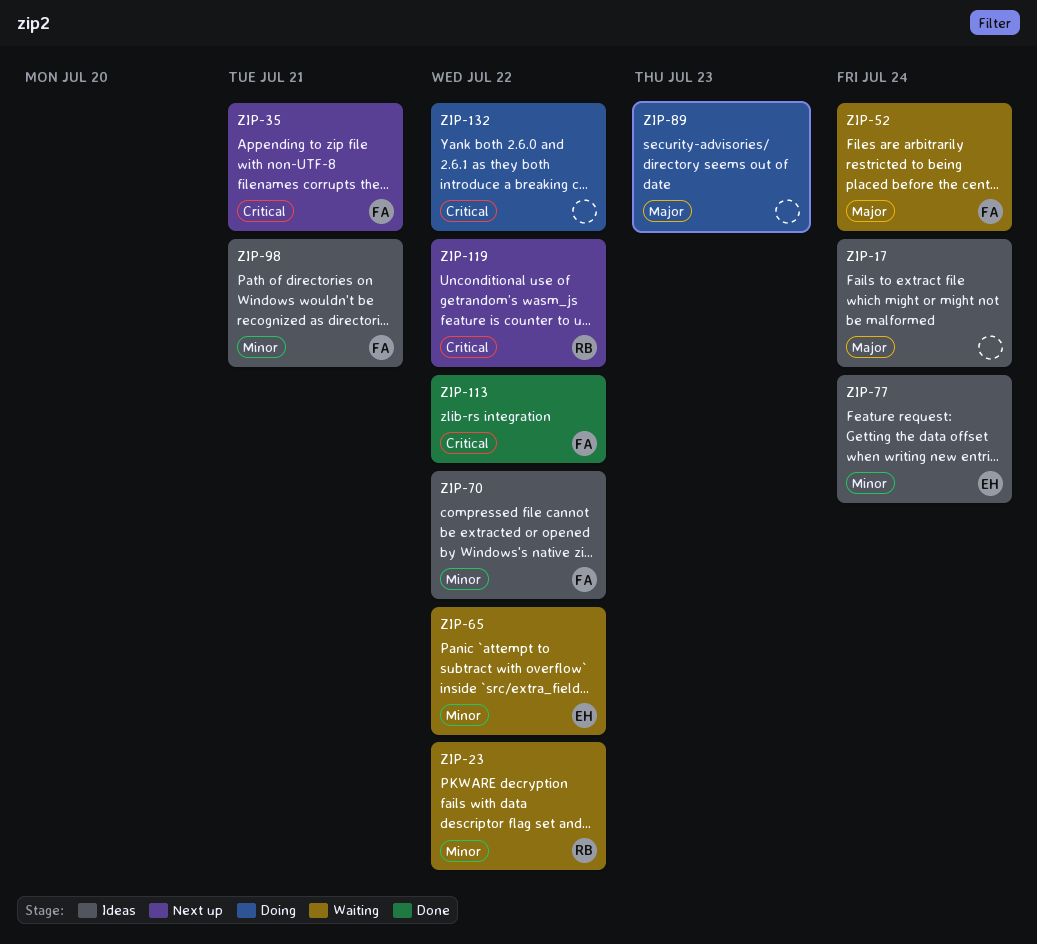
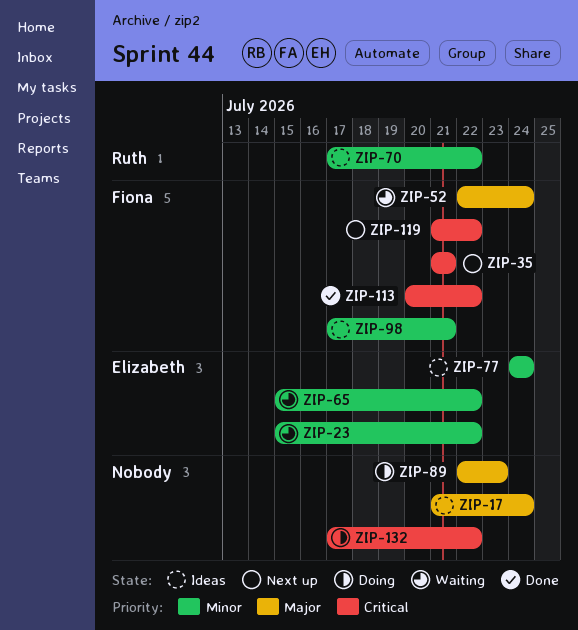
ZIP-23, owner: Ruth -> Elizabeth
ZIP-70, owner: Fiona -> Ruth
ZIP-119, owner: Ruth -> Fiona

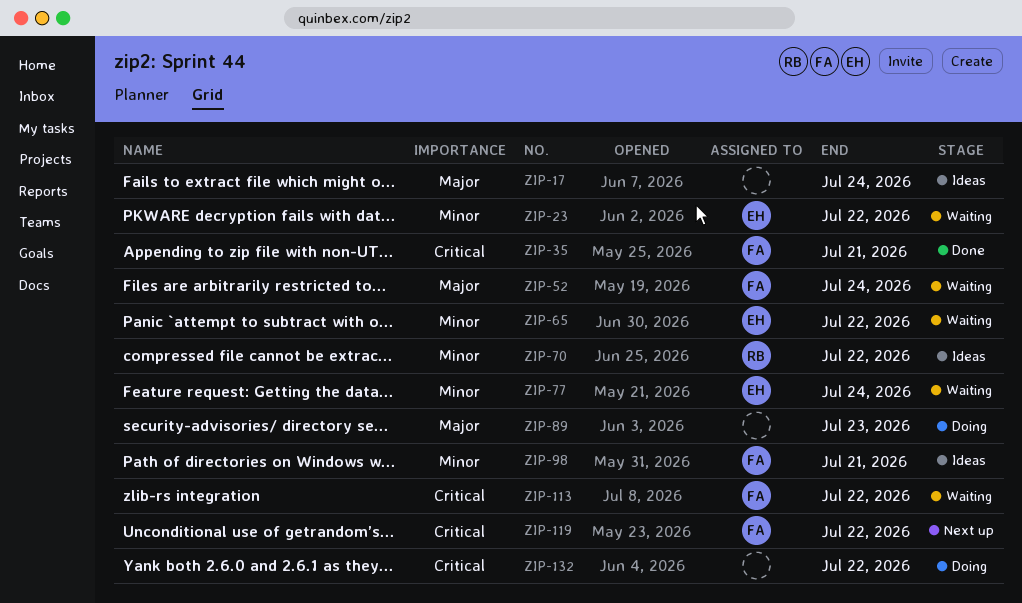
ZIP-35, status: Next up -> Done
ZIP-77, status: Ideas -> Waiting
ZIP-113, status: Done -> Waiting

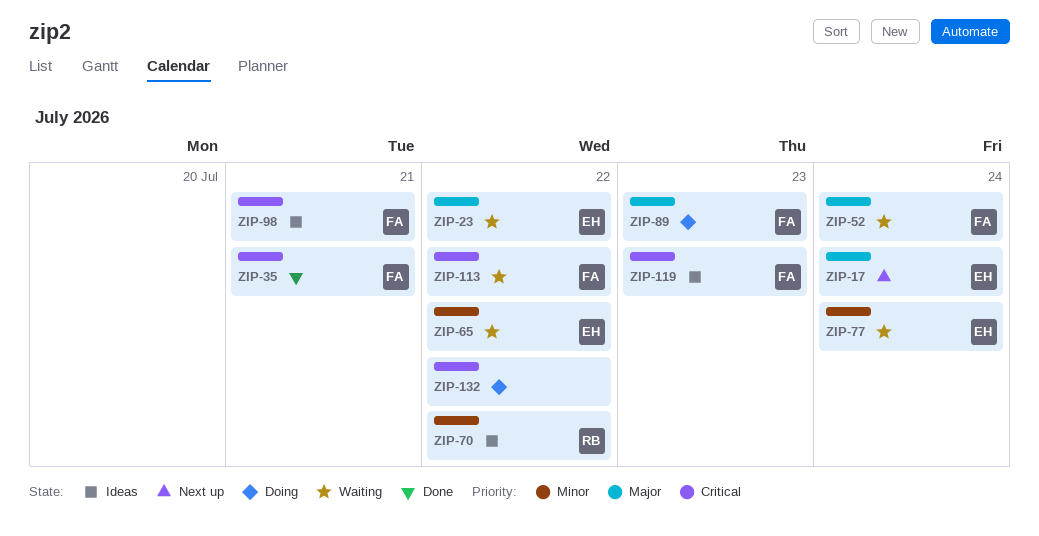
ZIP-17, status: Ideas -> Next up
ZIP-17, owner: none -> EH
ZIP-23, priority: Minor -> Major
ZIP-89, owner: none -> FA
ZIP-98, priority: Minor -> Critical
ZIP-119, status: Next up -> Ideas
ZIP-119, due: Jul 22 -> Jul 23

